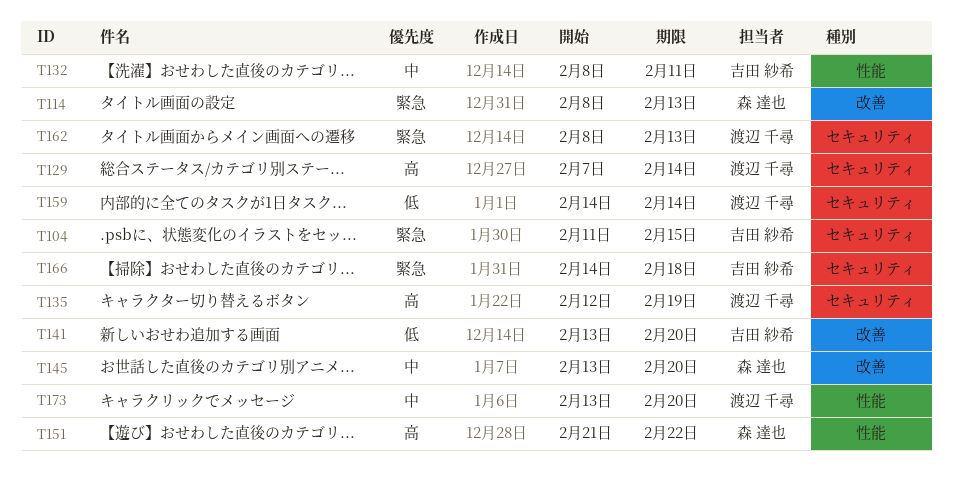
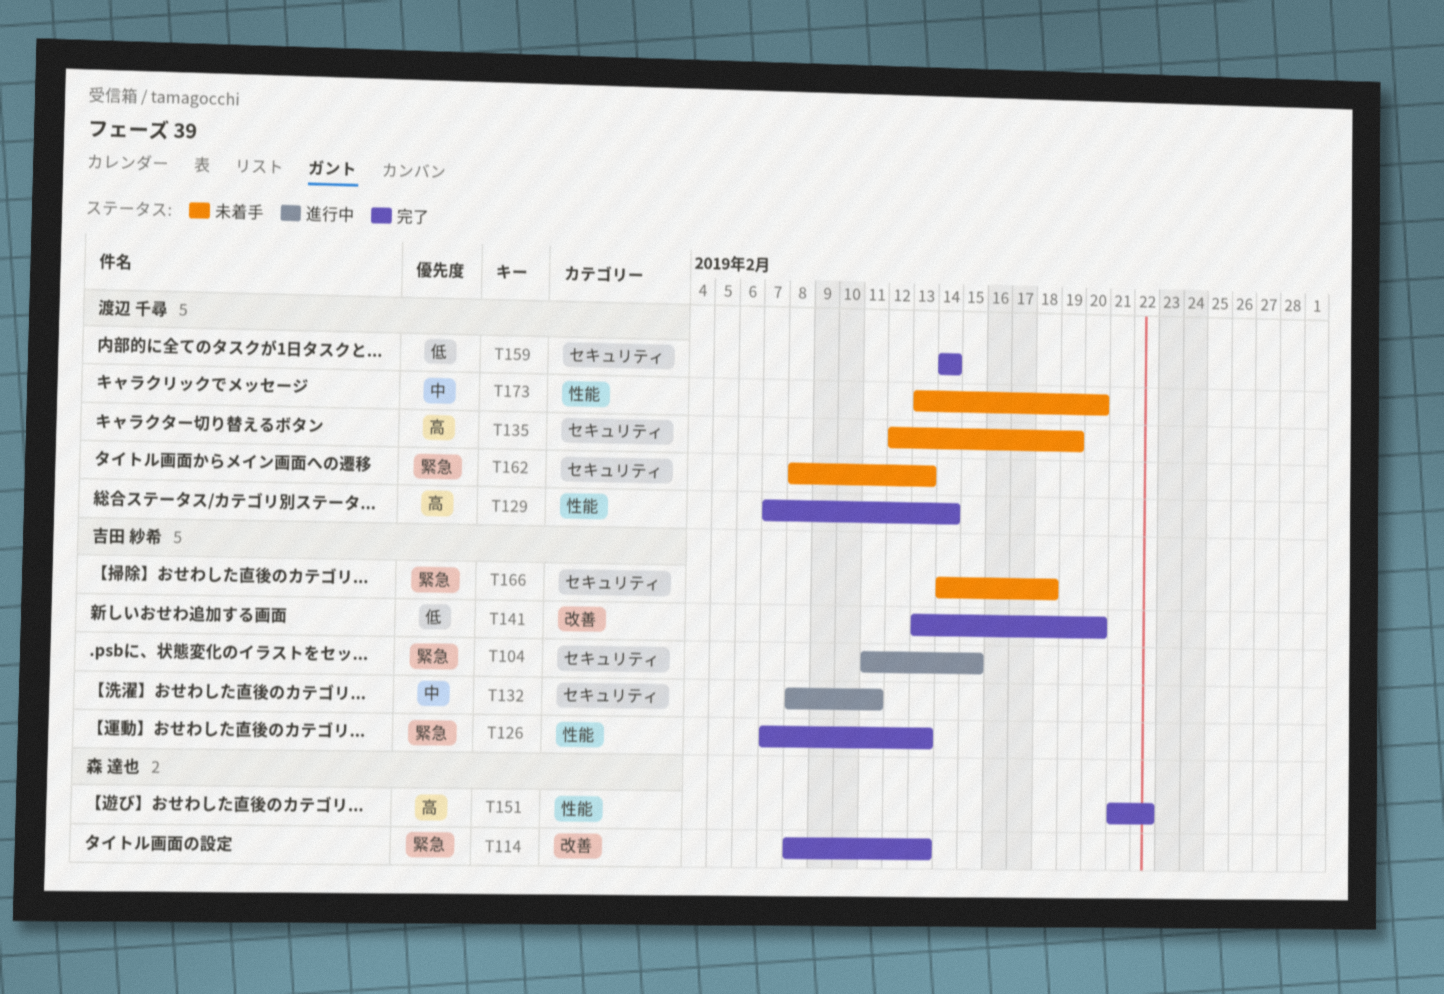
T126: none -> present
T129, label: セキュリティ -> 性能
T132, label: 性能 -> セキュリティ
T145: present -> none

